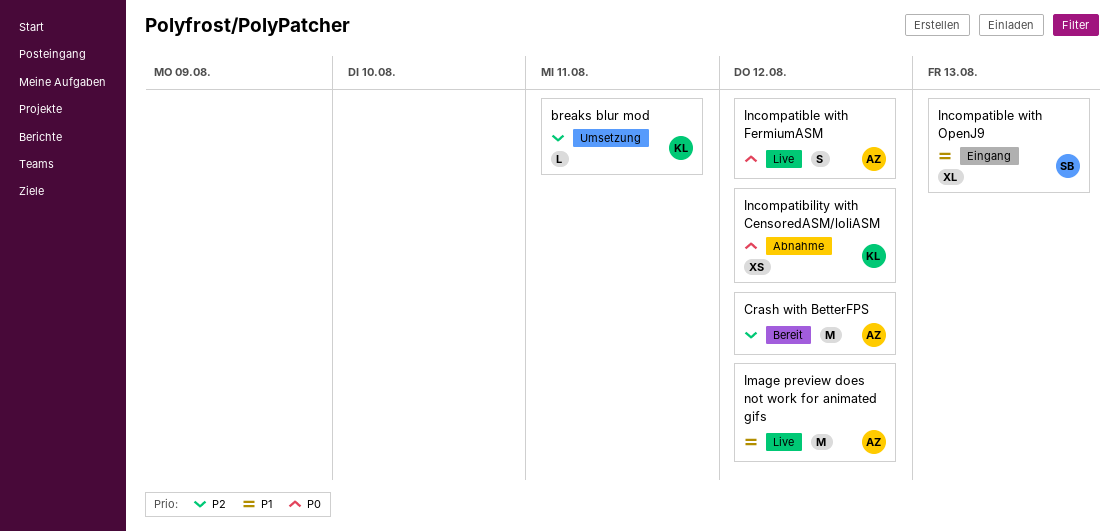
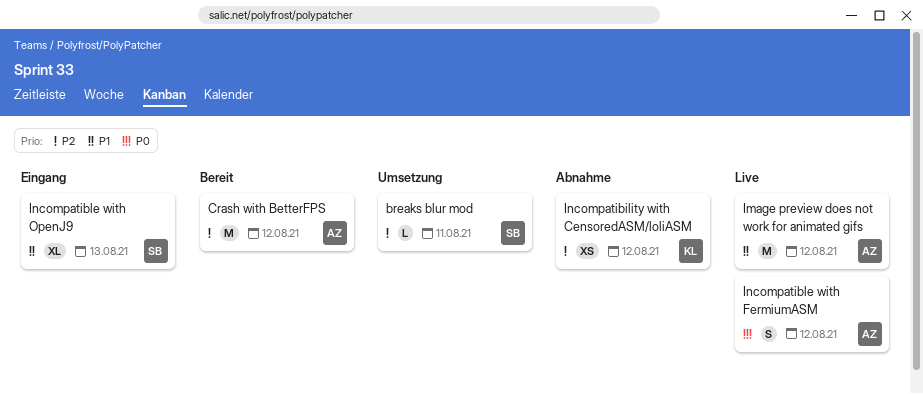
breaks blur mod, owner: KL -> SB
Incompatibility with CensoredASM/loliASM, priority: P0 -> P2

